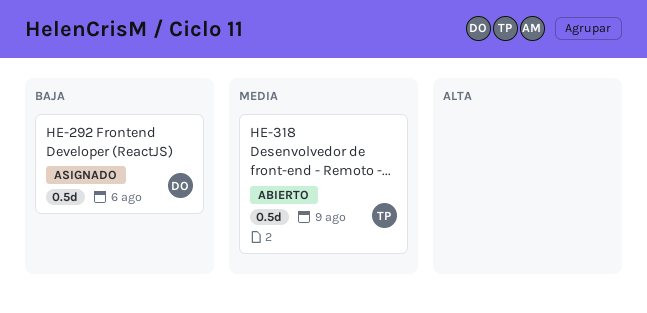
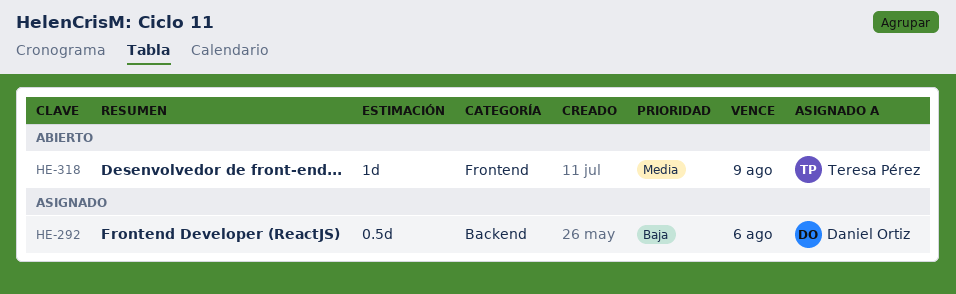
HE-318, estimate: 0.5d -> 1d

